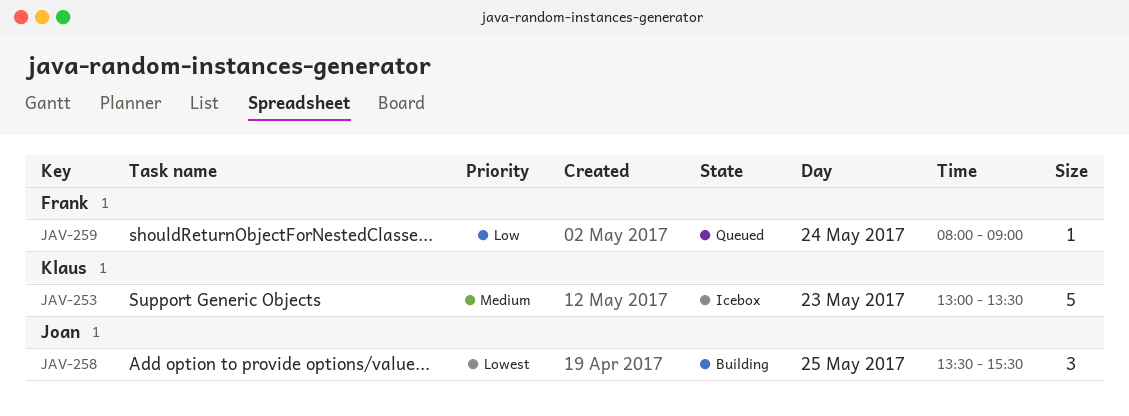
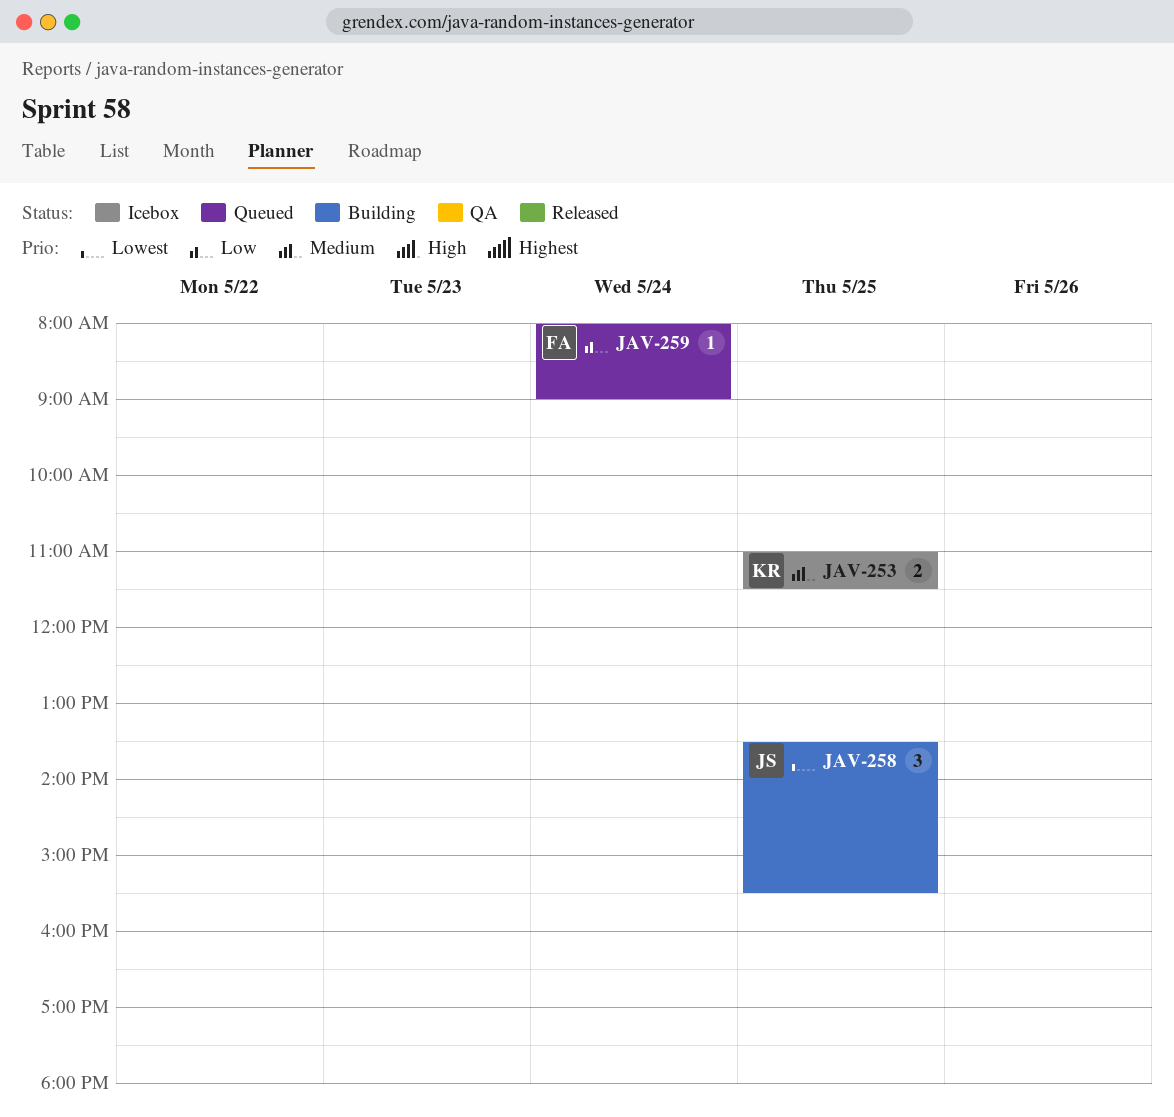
JAV-253, estimate: 5 -> 2
JAV-253, day: May 23 -> May 25
JAV-253, begins: 13:00 -> 11:00
JAV-253, ends: 13:30 -> 11:30

